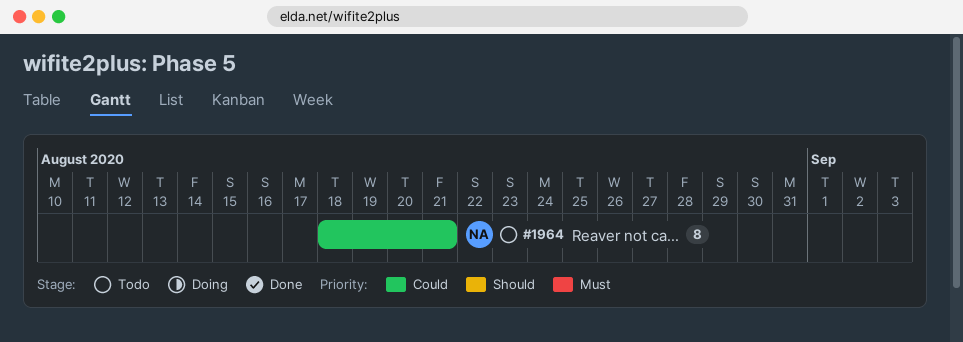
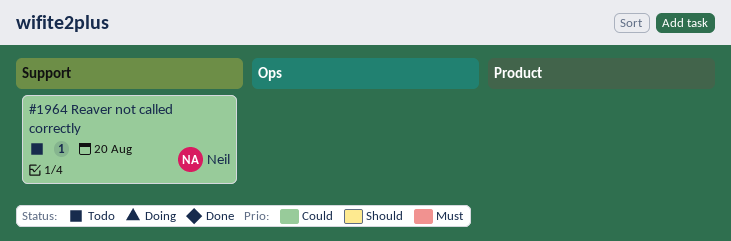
#1964, estimate: 8 -> 1
#1964, due: Aug 21 -> Aug 20

